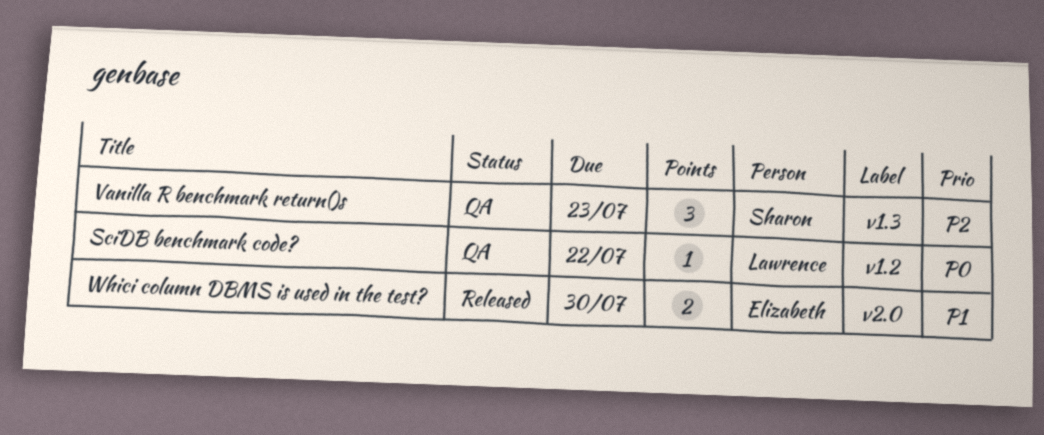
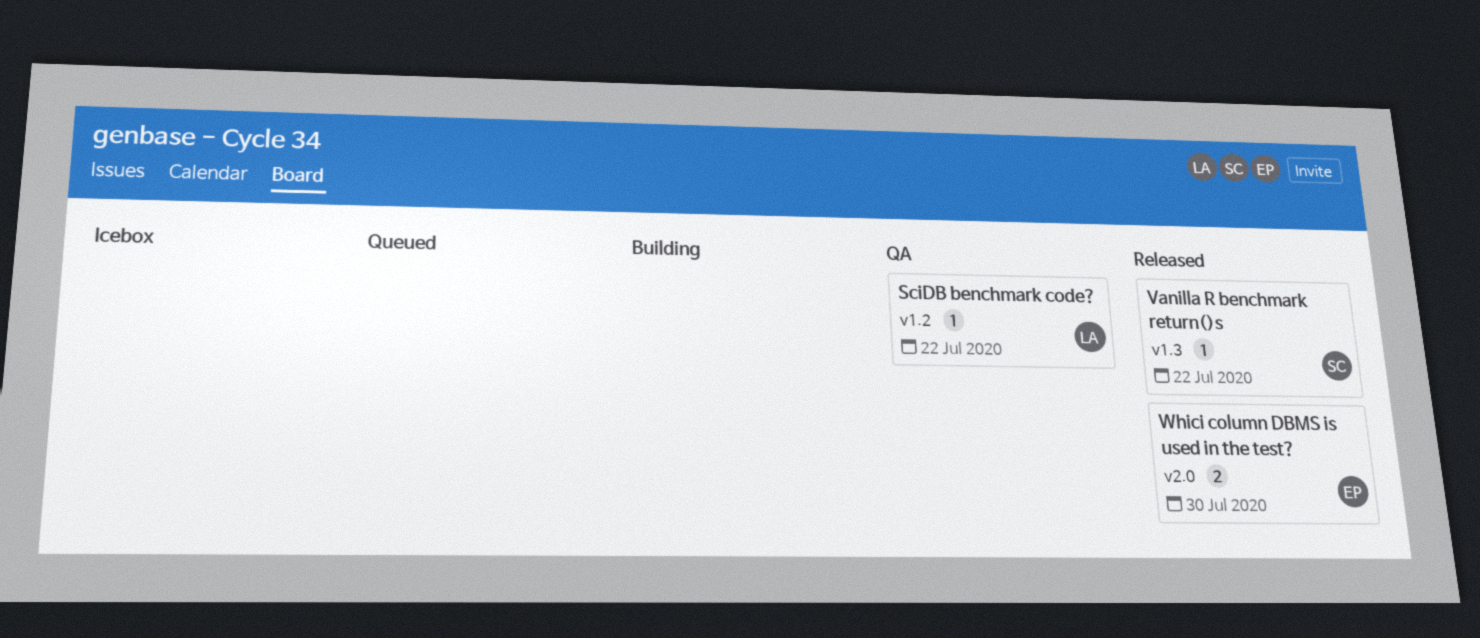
Vanilla R benchmark return()s, status: QA -> Released
Vanilla R benchmark return()s, estimate: 3 -> 1
Vanilla R benchmark return()s, due: Jul 23 -> Jul 22

